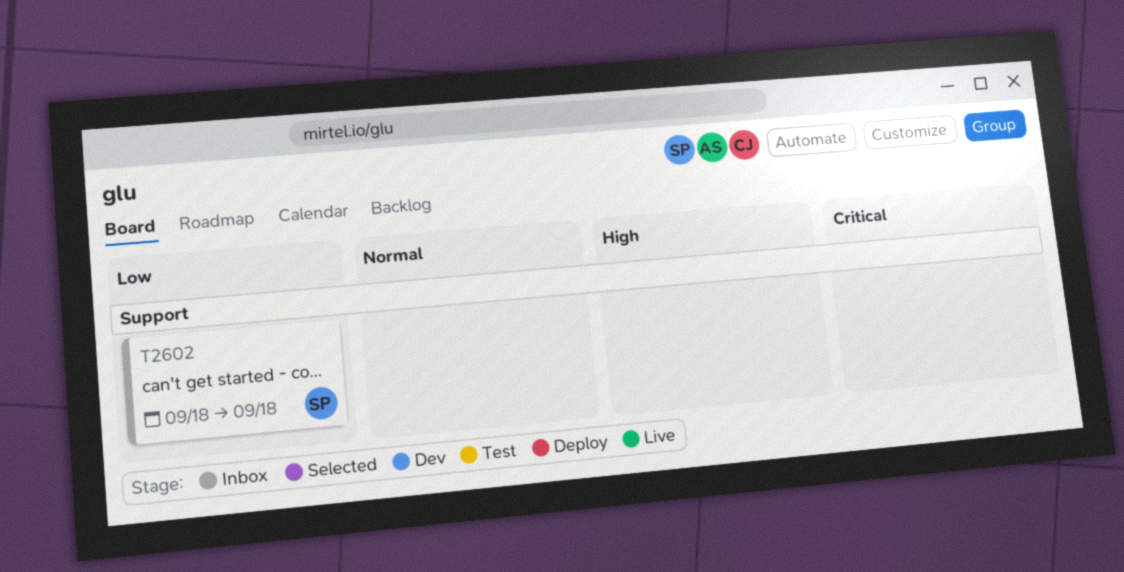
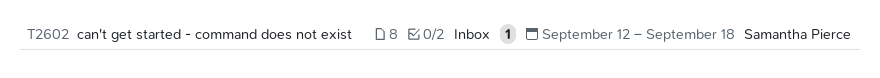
T2602, start: Sep 18 -> Sep 12

